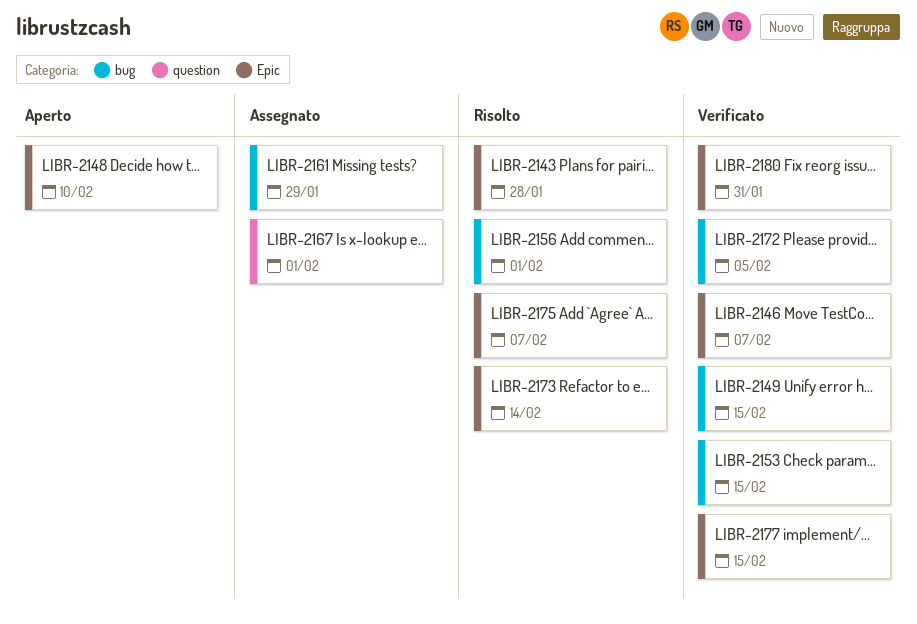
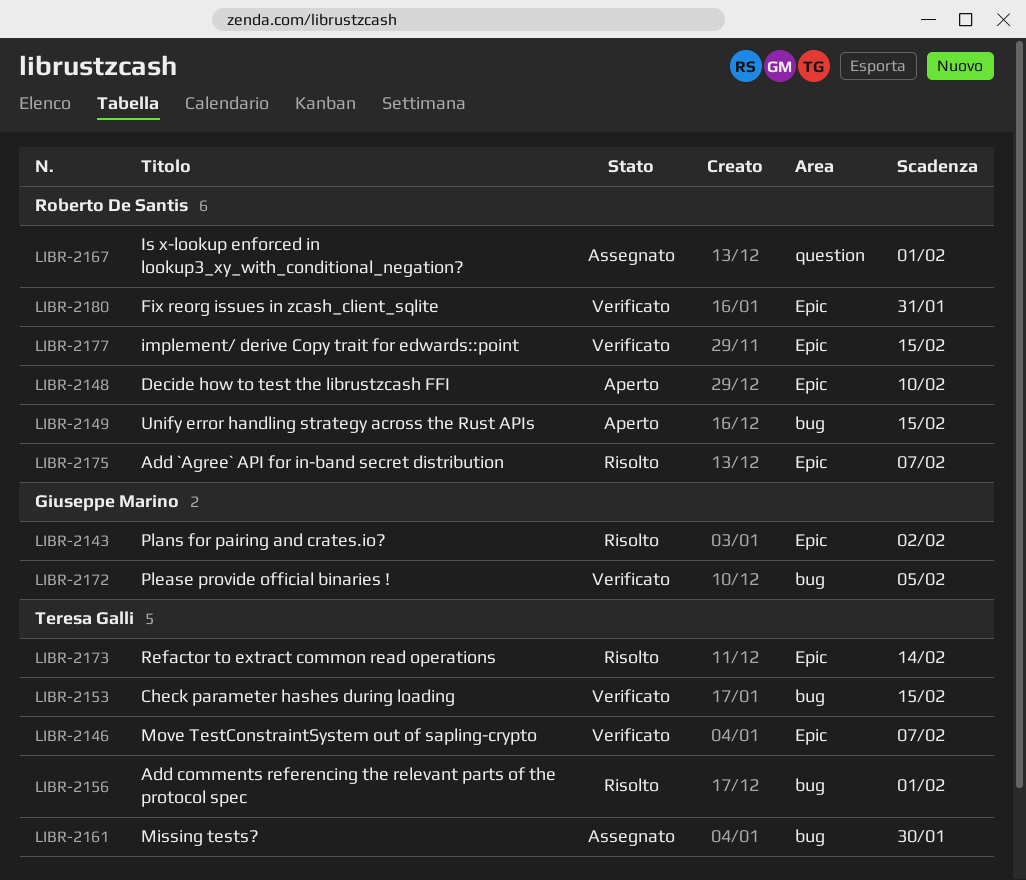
LIBR-2143, due: Jan 28 -> Feb 2
LIBR-2149, status: Verificato -> Aperto
LIBR-2161, due: Jan 29 -> Jan 30

